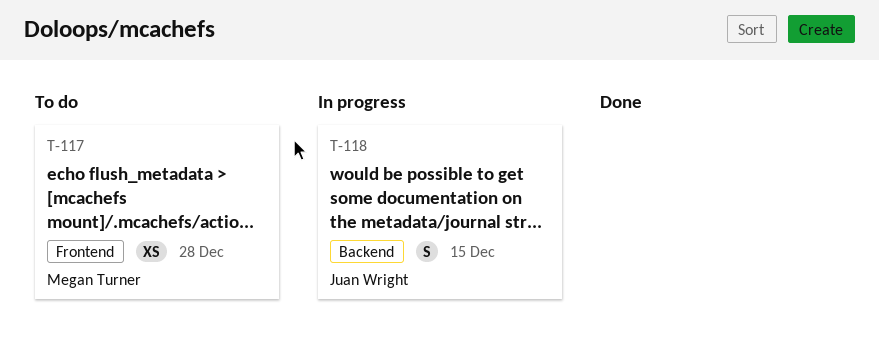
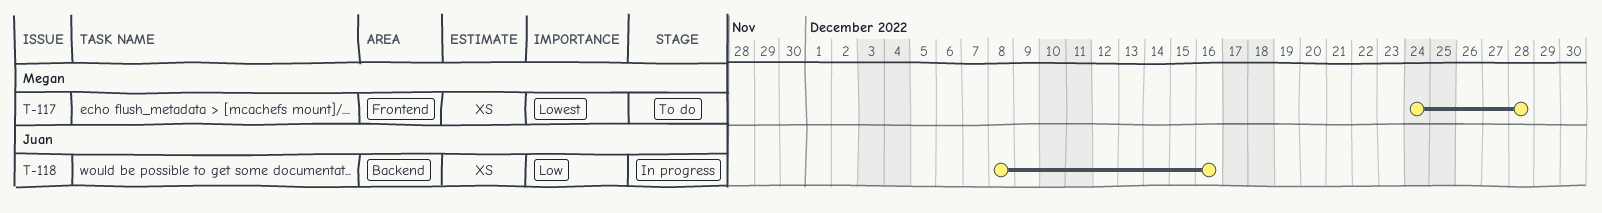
T-118, estimate: S -> XS
T-118, due: Dec 15 -> Dec 16

